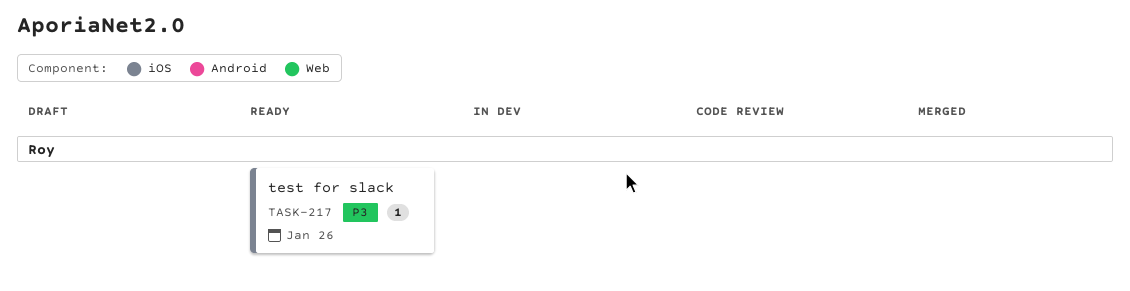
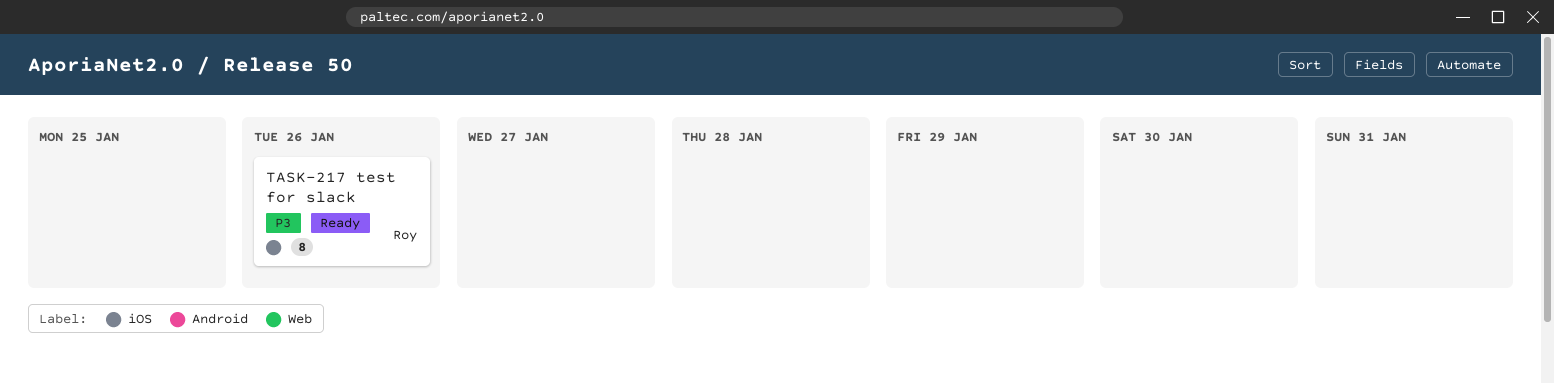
TASK-217, estimate: 1 -> 8

